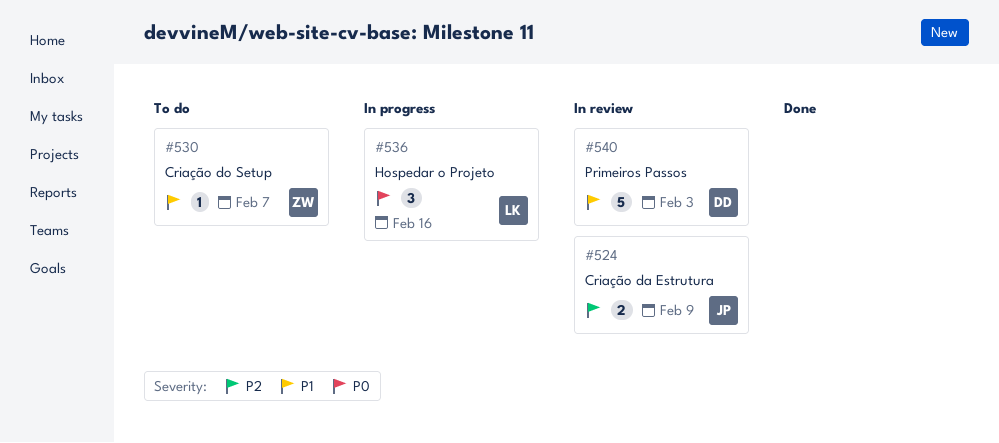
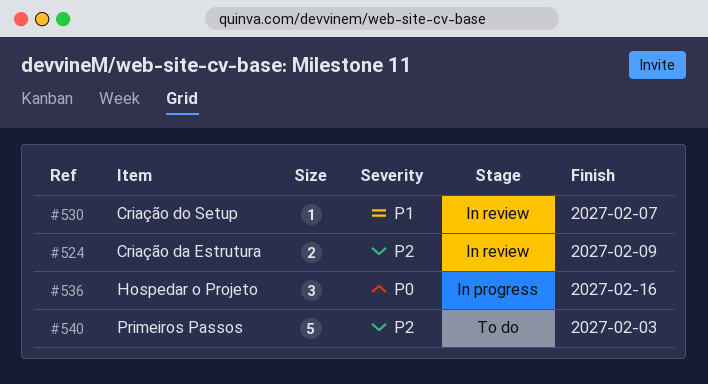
#530, status: To do -> In review
#540, status: In review -> To do
#540, priority: P1 -> P2

